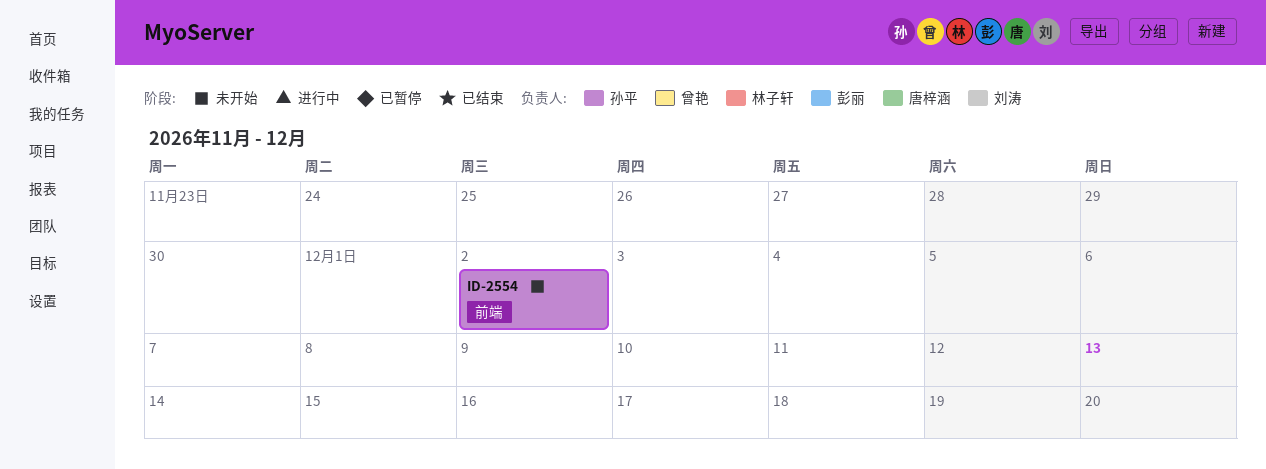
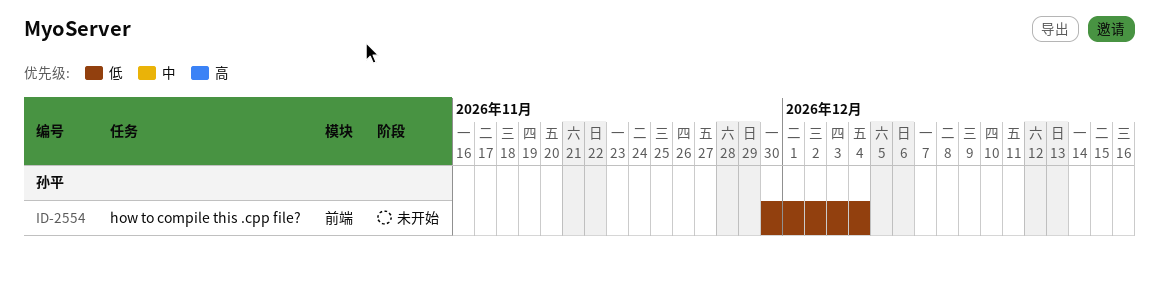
ID-2554, due: Dec 2 -> Dec 4

